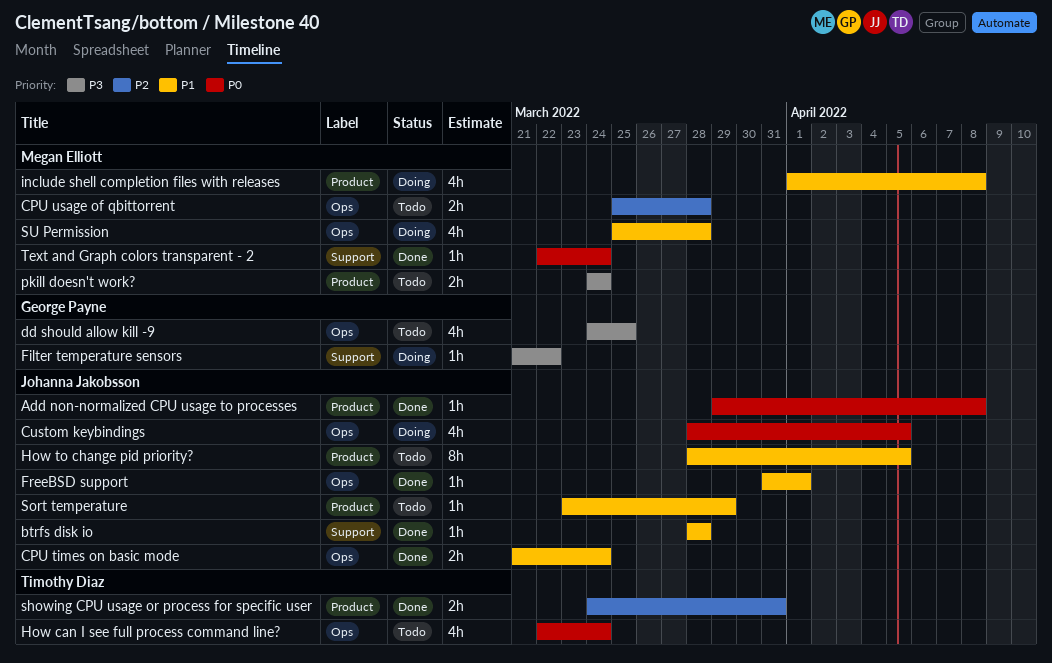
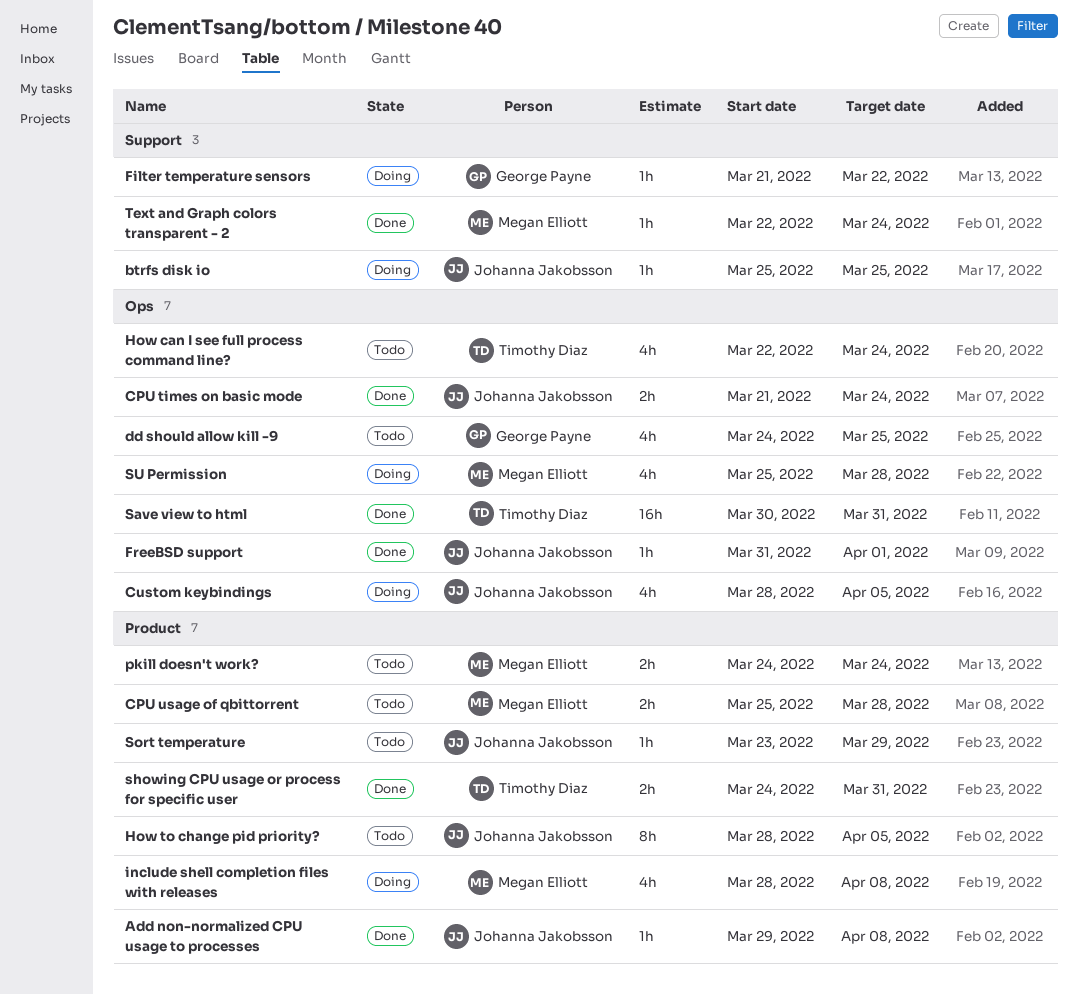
btrfs disk io, status: Done -> Doing
btrfs disk io, start: Mar 28 -> Mar 25
btrfs disk io, due: Mar 28 -> Mar 25
CPU usage of qbittorrent, label: Ops -> Product
include shell completion files with releases, start: Apr 1 -> Mar 28
Save view to html: none -> present

